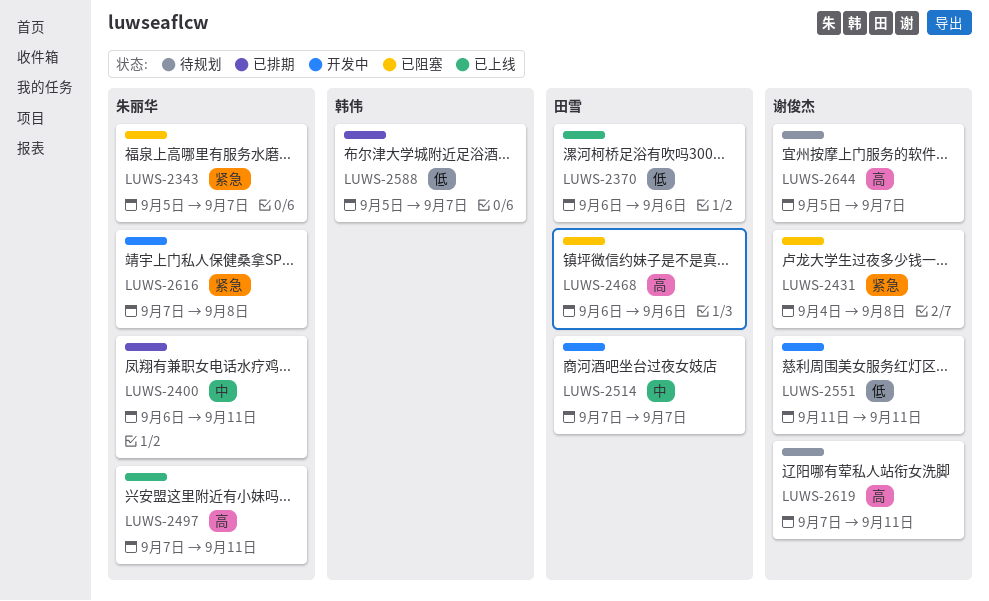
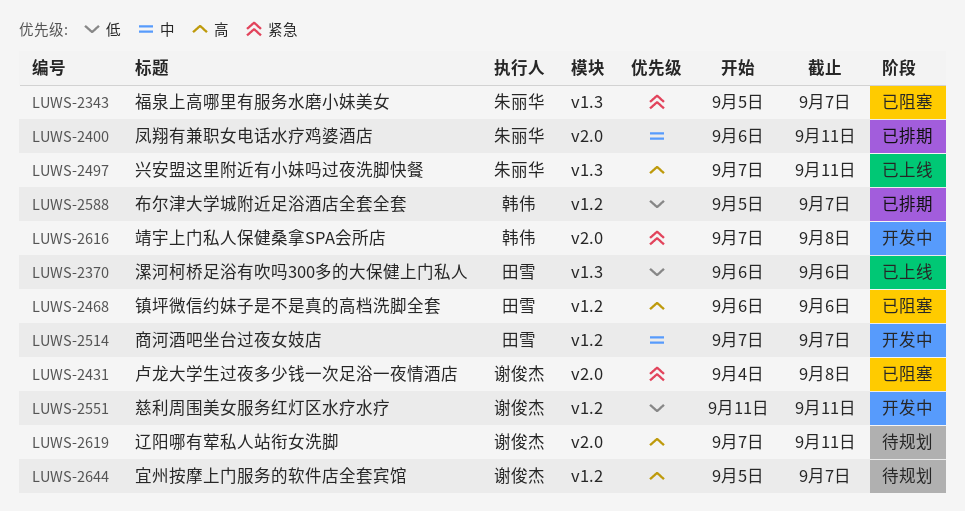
LUWS-2616, owner: 朱丽华 -> 韩伟

